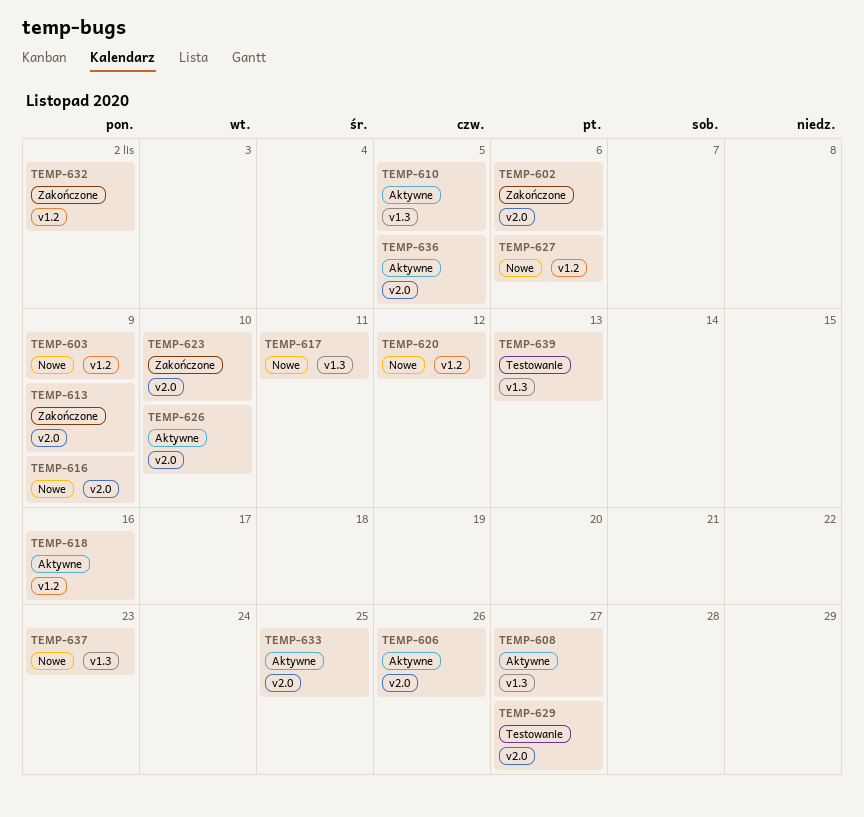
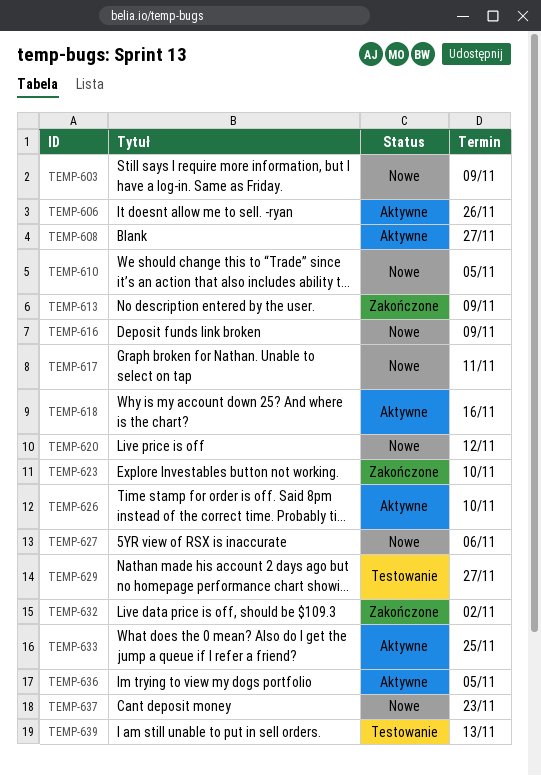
TEMP-602: present -> none
TEMP-610, status: Aktywne -> Nowe

